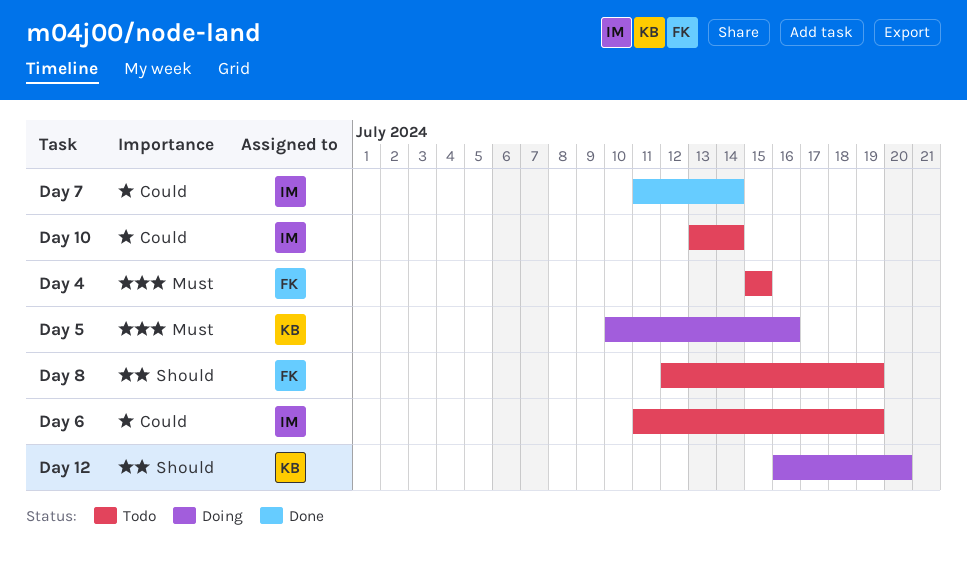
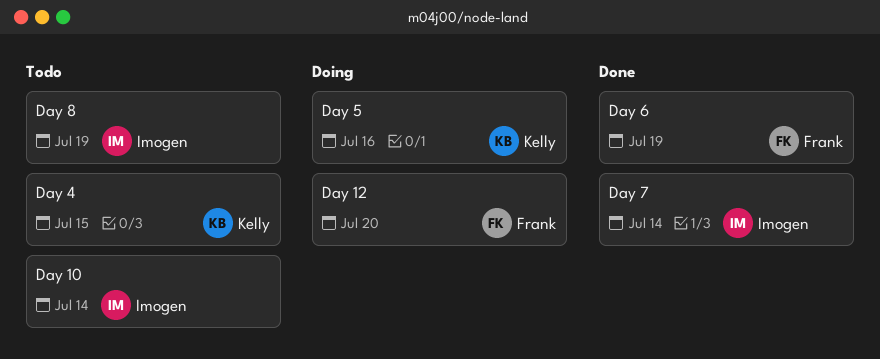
Day 12, owner: Kelly -> Frank
Day 4, owner: Frank -> Kelly
Day 6, status: Todo -> Done
Day 6, owner: Imogen -> Frank
Day 8, owner: Frank -> Imogen

